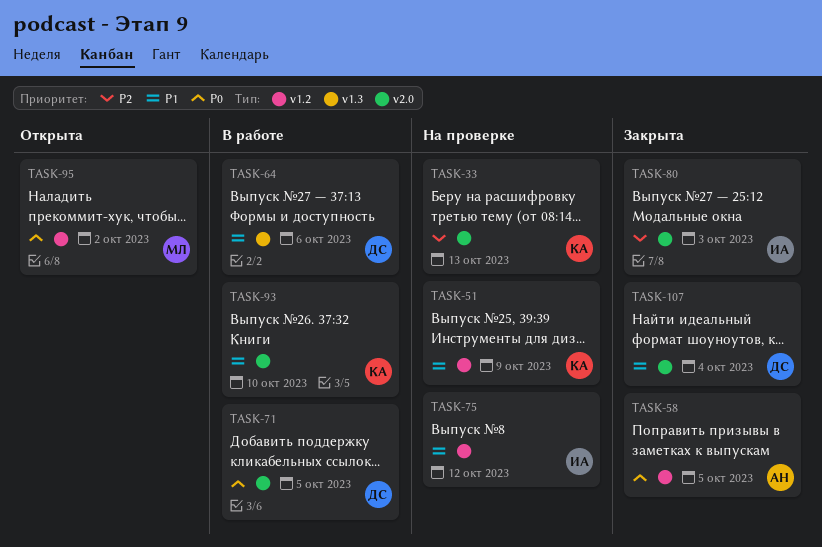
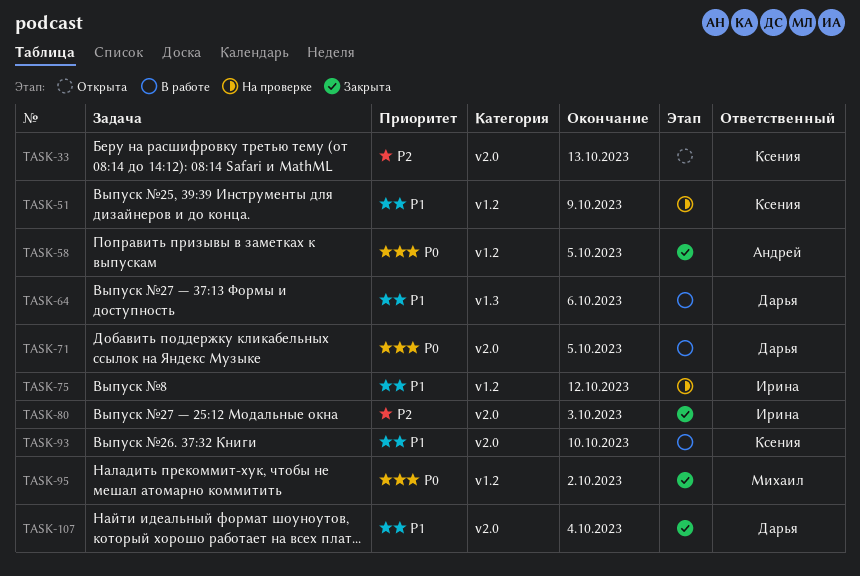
TASK-33, status: На проверке -> Открыта
TASK-95, status: Открыта -> Закрыта

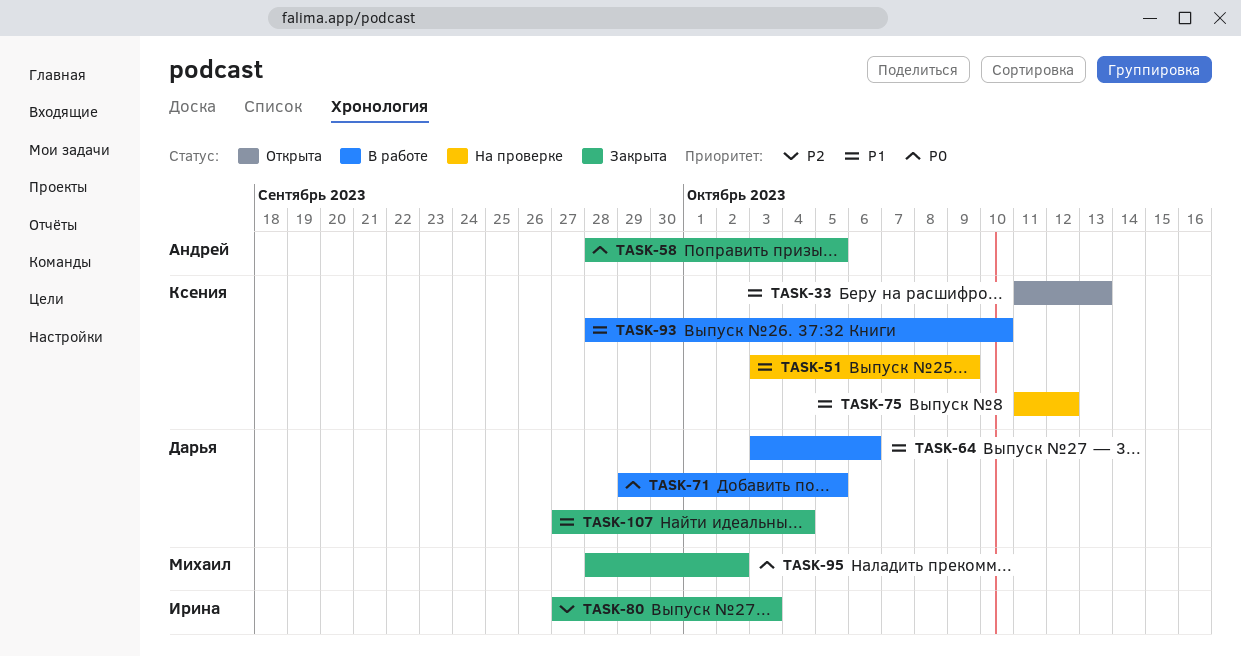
TASK-33, priority: P2 -> P1
TASK-75, owner: Ирина -> Ксения

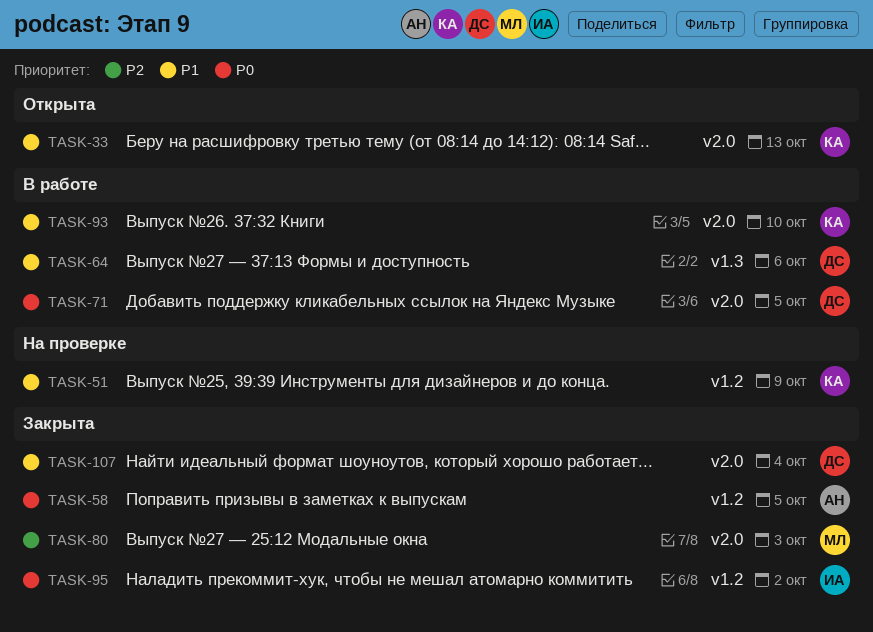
TASK-75: present -> none
TASK-80, owner: Ирина -> Михаил
TASK-95, owner: Михаил -> Ирина

